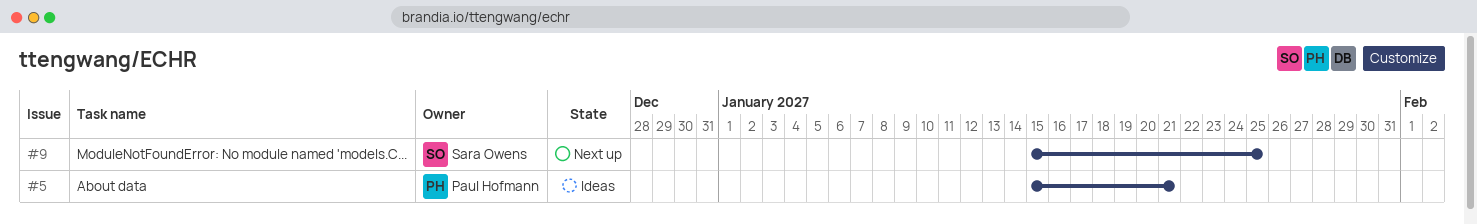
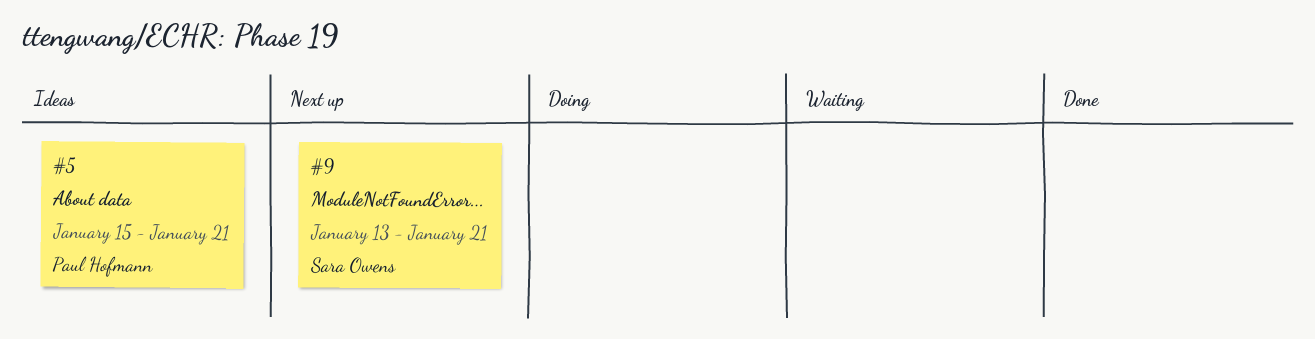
#9, start: Jan 15 -> Jan 13
#9, due: Jan 25 -> Jan 21

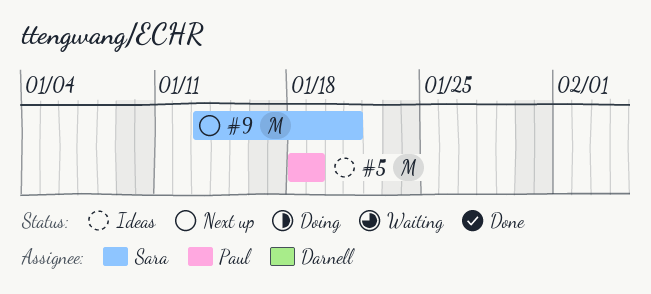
#5, start: Jan 15 -> Jan 18
#5, due: Jan 21 -> Jan 19

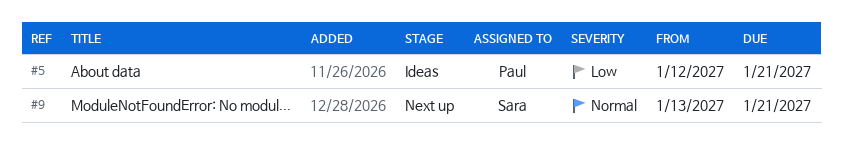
#5, start: Jan 18 -> Jan 12
#5, due: Jan 19 -> Jan 21

